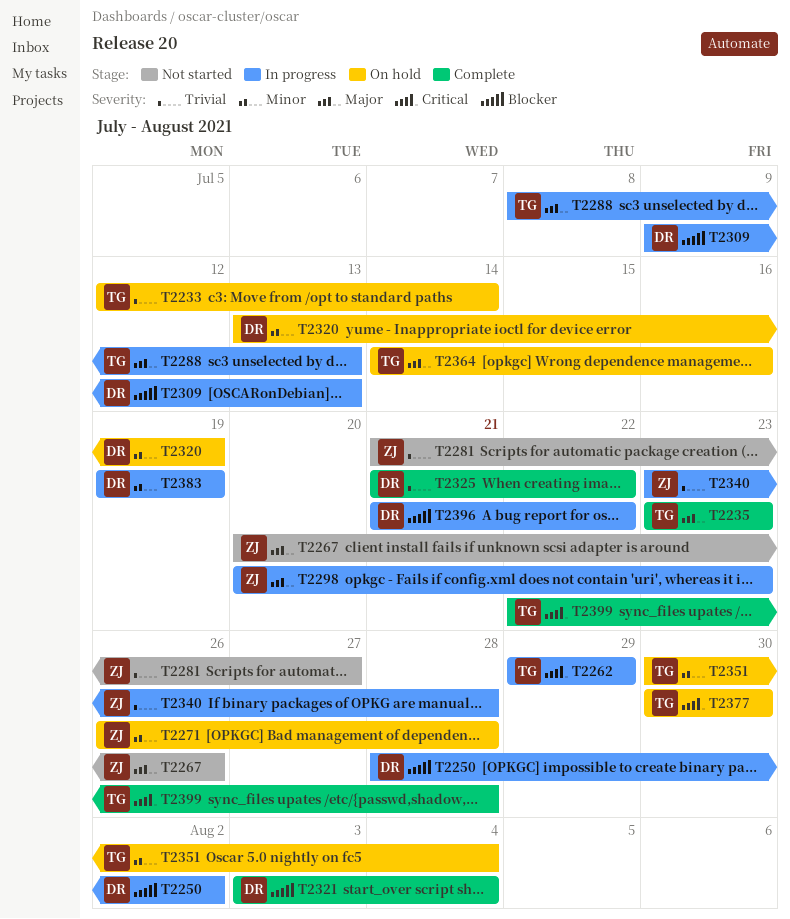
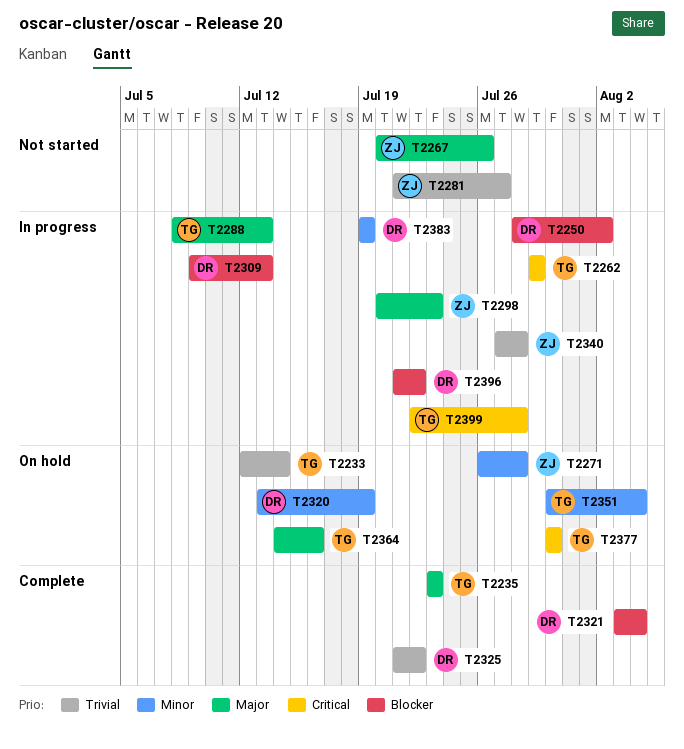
T2340, start: Jul 23 -> Jul 27
T2399, status: Complete -> In progress

